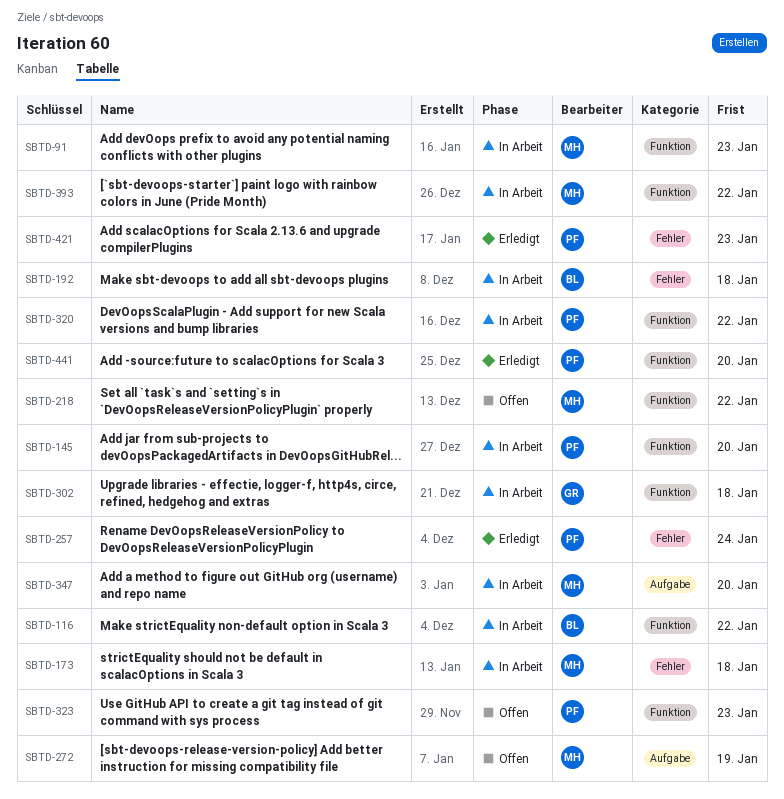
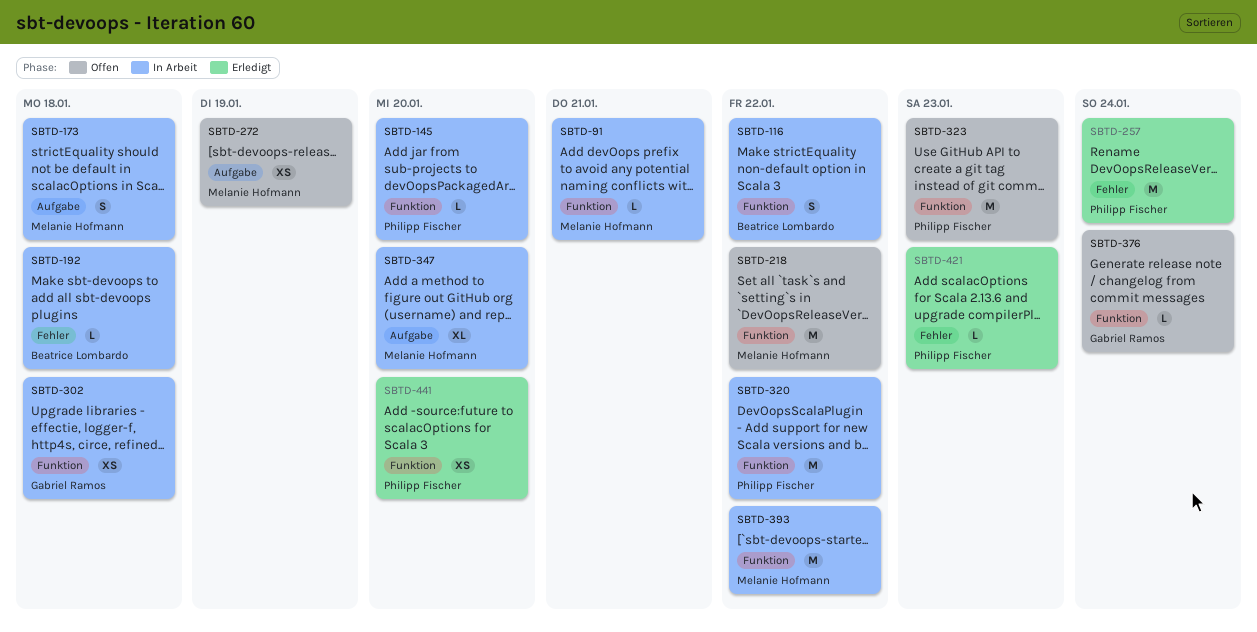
SBTD-91, due: Jan 23 -> Jan 21
SBTD-173, label: Fehler -> Aufgabe
SBTD-376: none -> present

